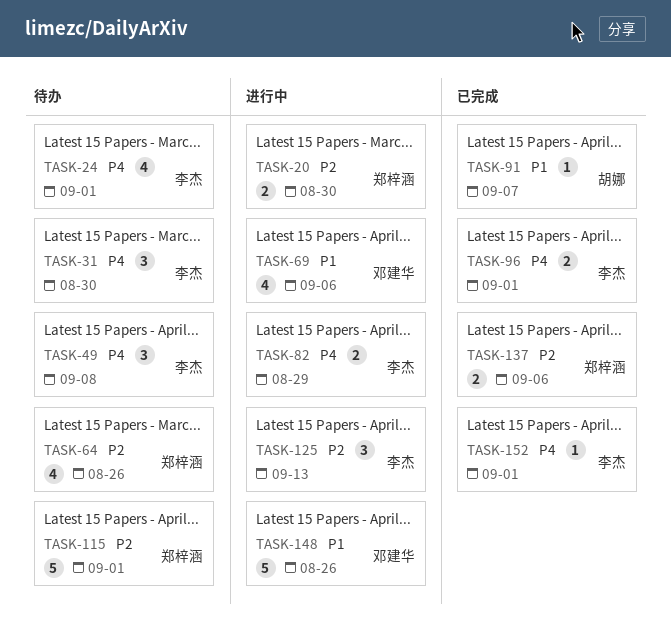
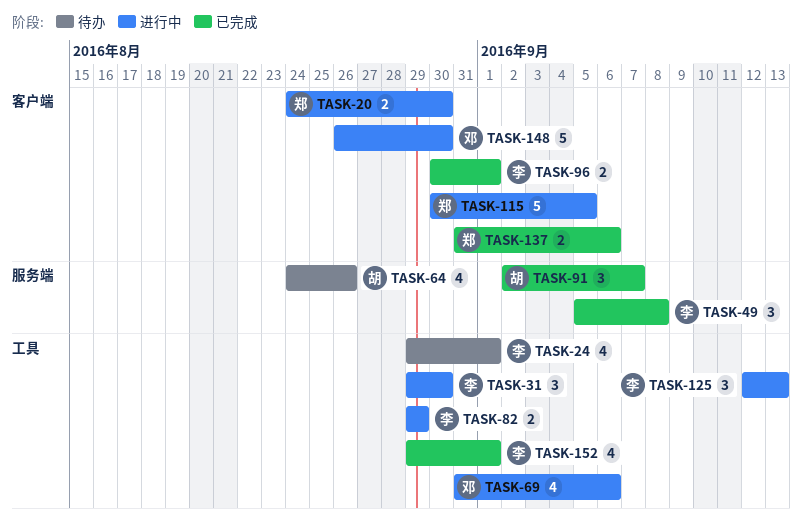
TASK-31, status: 待办 -> 进行中
TASK-49, status: 待办 -> 已完成
TASK-64, owner: 郑梓涵 -> 胡娜
TASK-91, estimate: 1 -> 3
TASK-115, status: 待办 -> 进行中
TASK-115, due: Sep 1 -> Sep 5
TASK-148, due: Aug 26 -> Aug 30
TASK-152, estimate: 1 -> 4

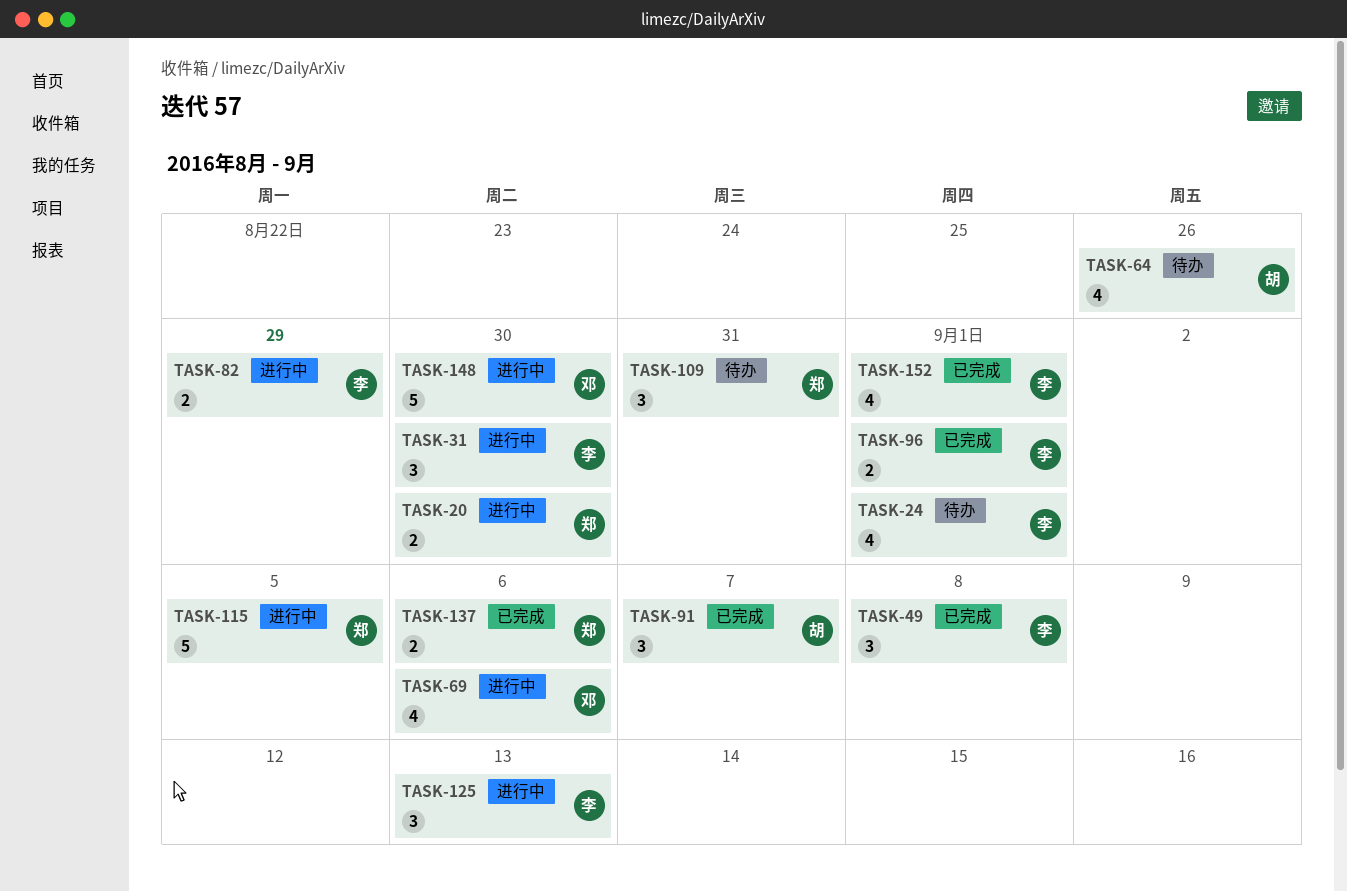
TASK-109: none -> present

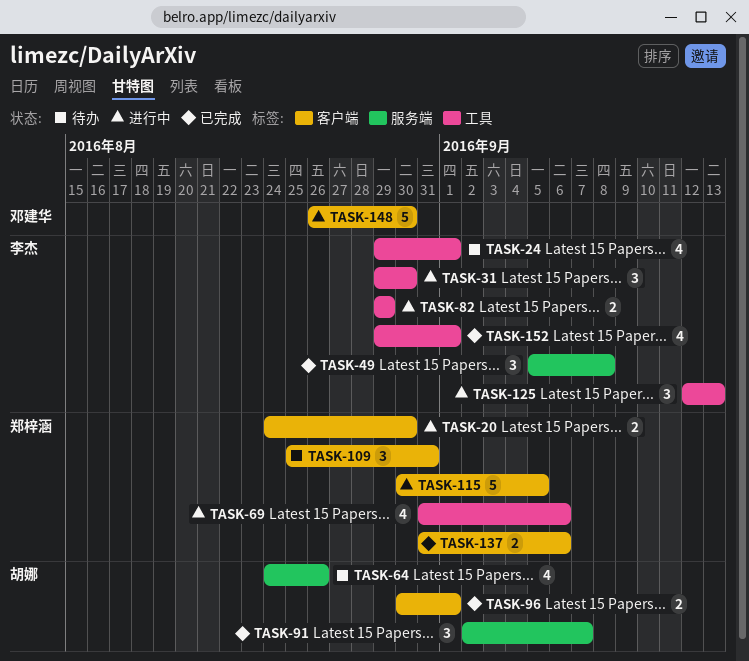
TASK-69, owner: 邓建华 -> 郑梓涵
TASK-96, owner: 李杰 -> 胡娜

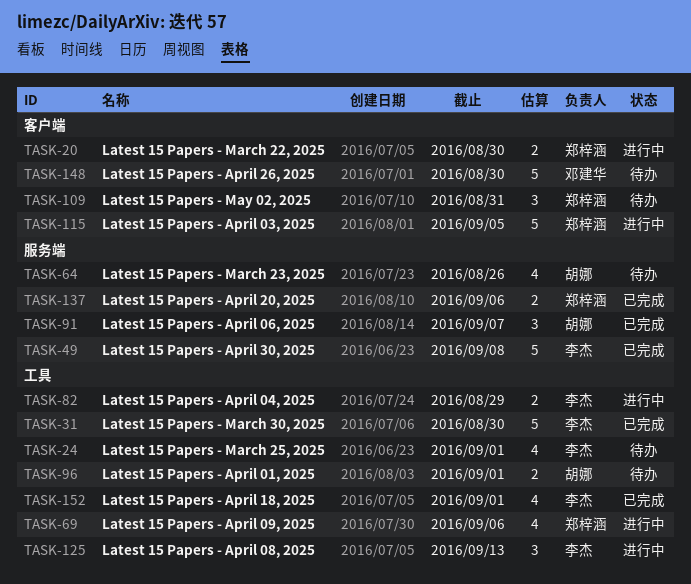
TASK-31, status: 进行中 -> 已完成
TASK-31, estimate: 3 -> 5
TASK-49, estimate: 3 -> 5
TASK-96, status: 已完成 -> 待办
TASK-96, label: 客户端 -> 工具
TASK-137, label: 客户端 -> 服务端
TASK-148, status: 进行中 -> 待办

